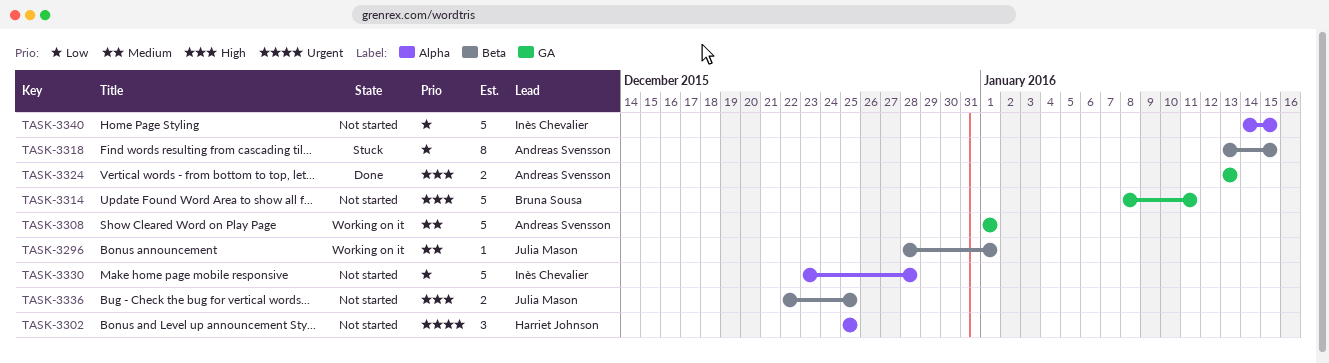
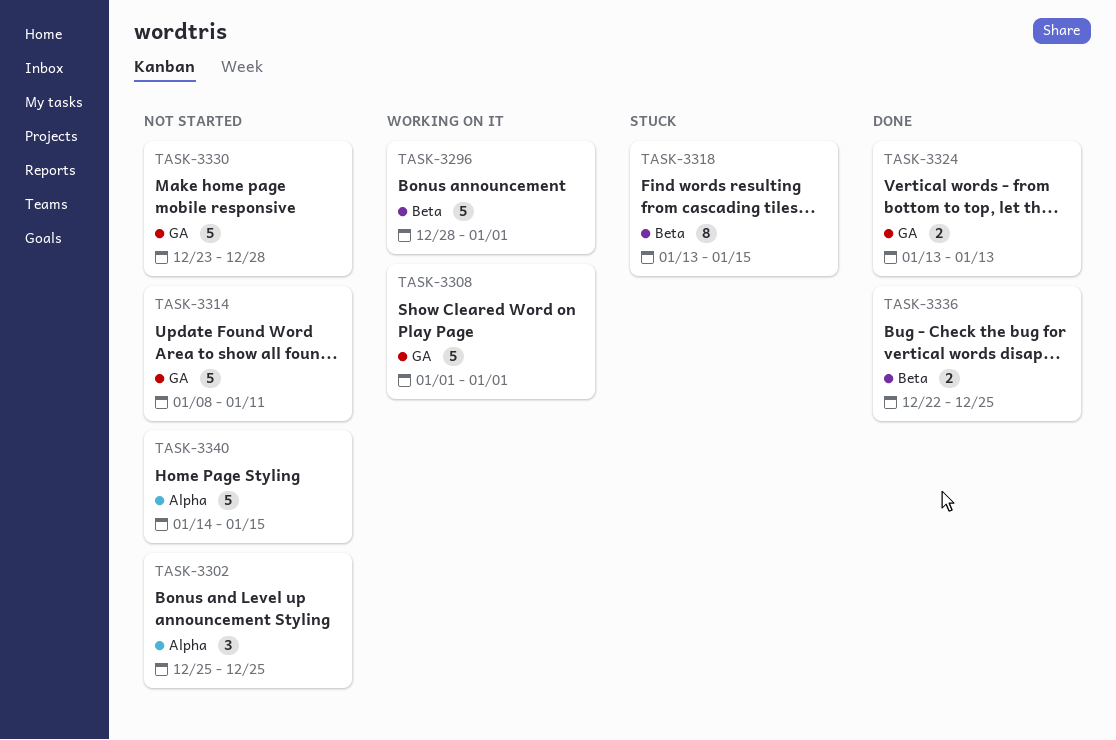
TASK-3296, estimate: 1 -> 5
TASK-3330, label: Alpha -> GA
TASK-3336, status: Not started -> Done

